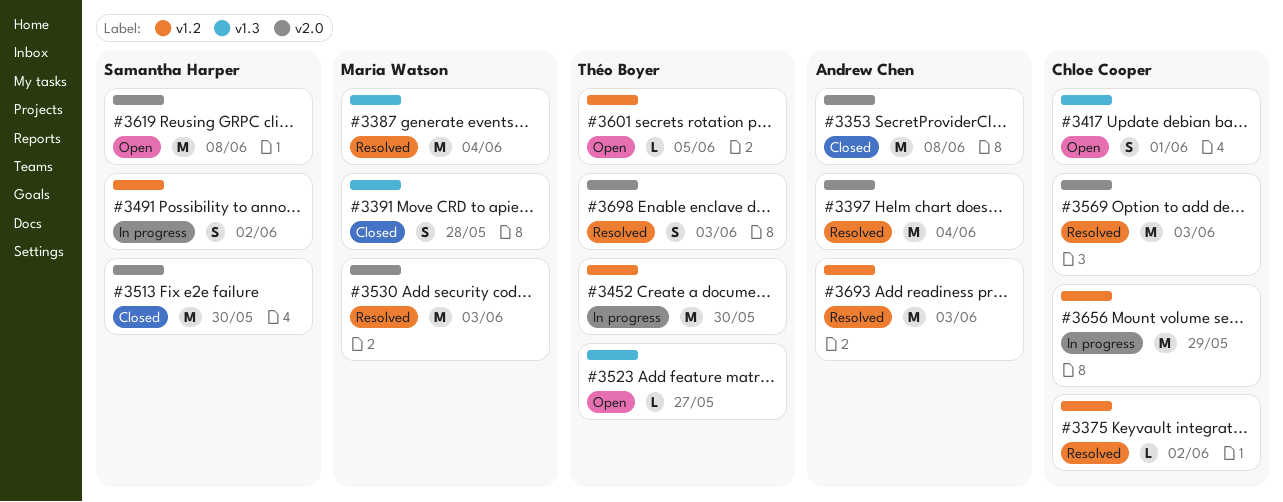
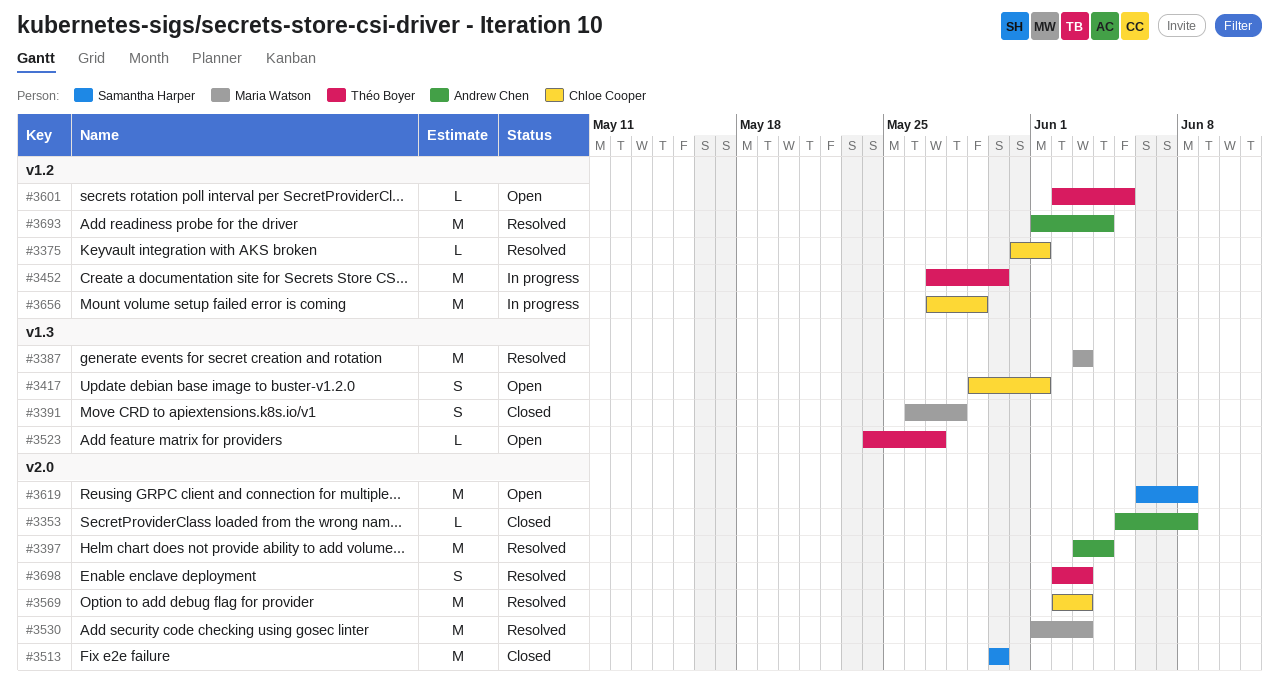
#3353, estimate: M -> L
#3375, due: Jun 2 -> Jun 1
#3387, due: Jun 4 -> Jun 3
#3491: present -> none
#3693, due: Jun 3 -> Jun 4

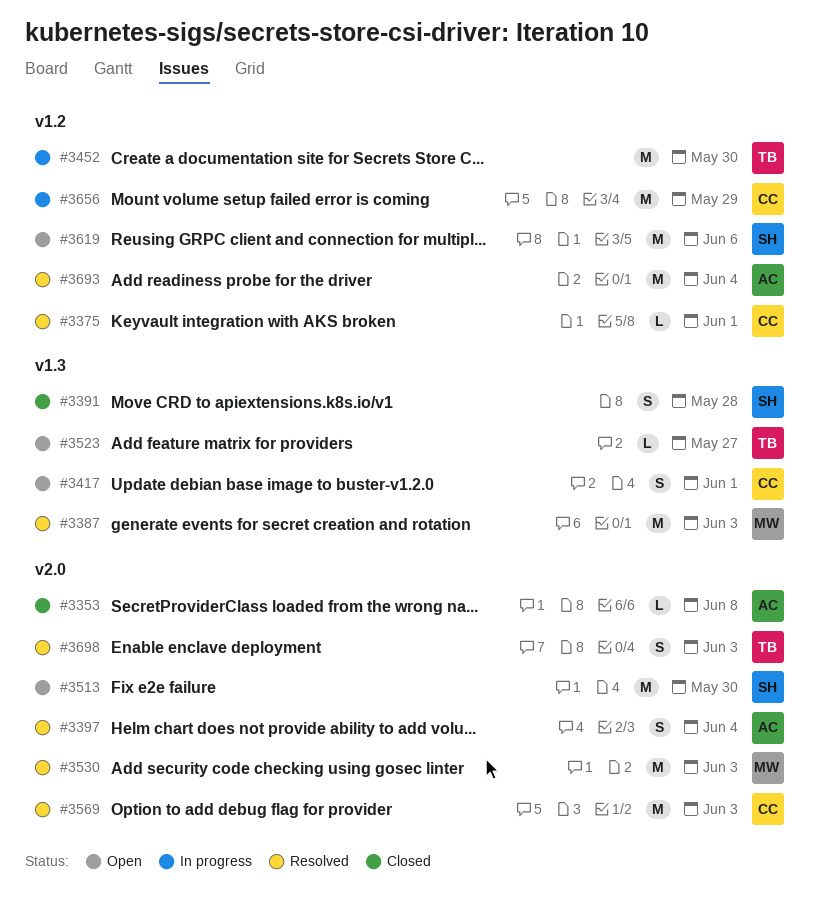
#3391, owner: Maria Watson -> Samantha Harper
#3397, estimate: M -> S
#3513, status: Closed -> Open
#3601: present -> none
#3619, label: v2.0 -> v1.2
#3619, due: Jun 8 -> Jun 6

